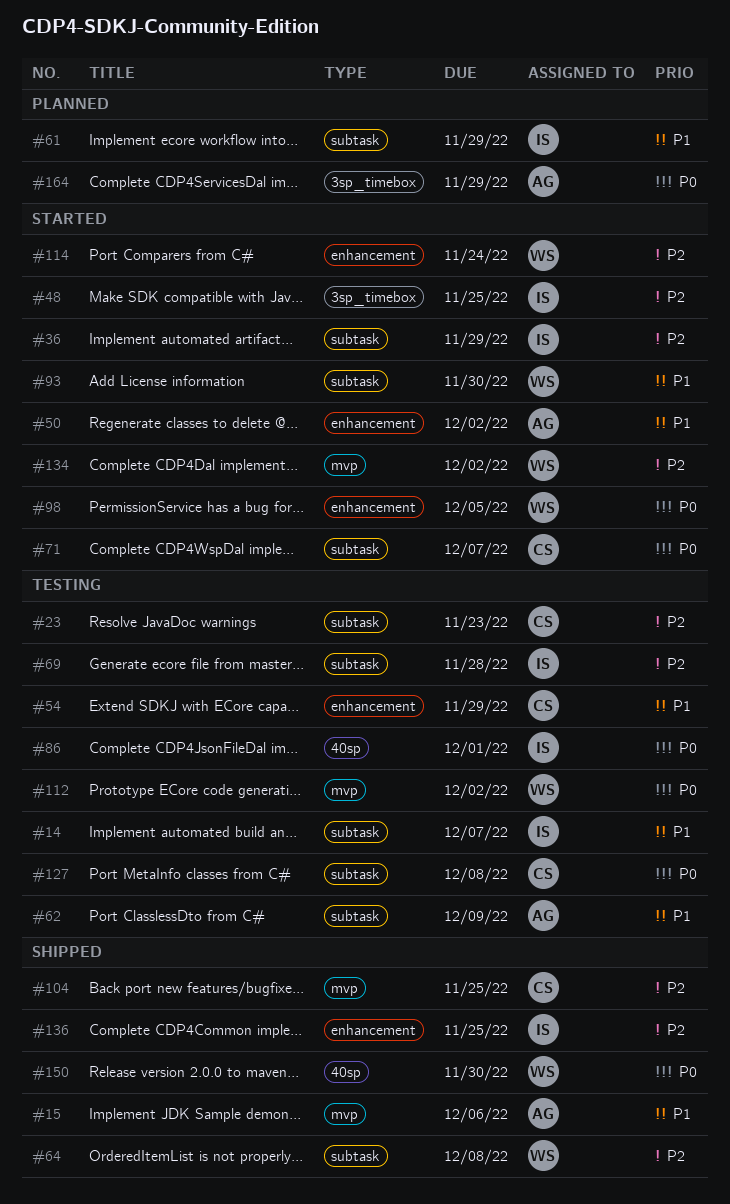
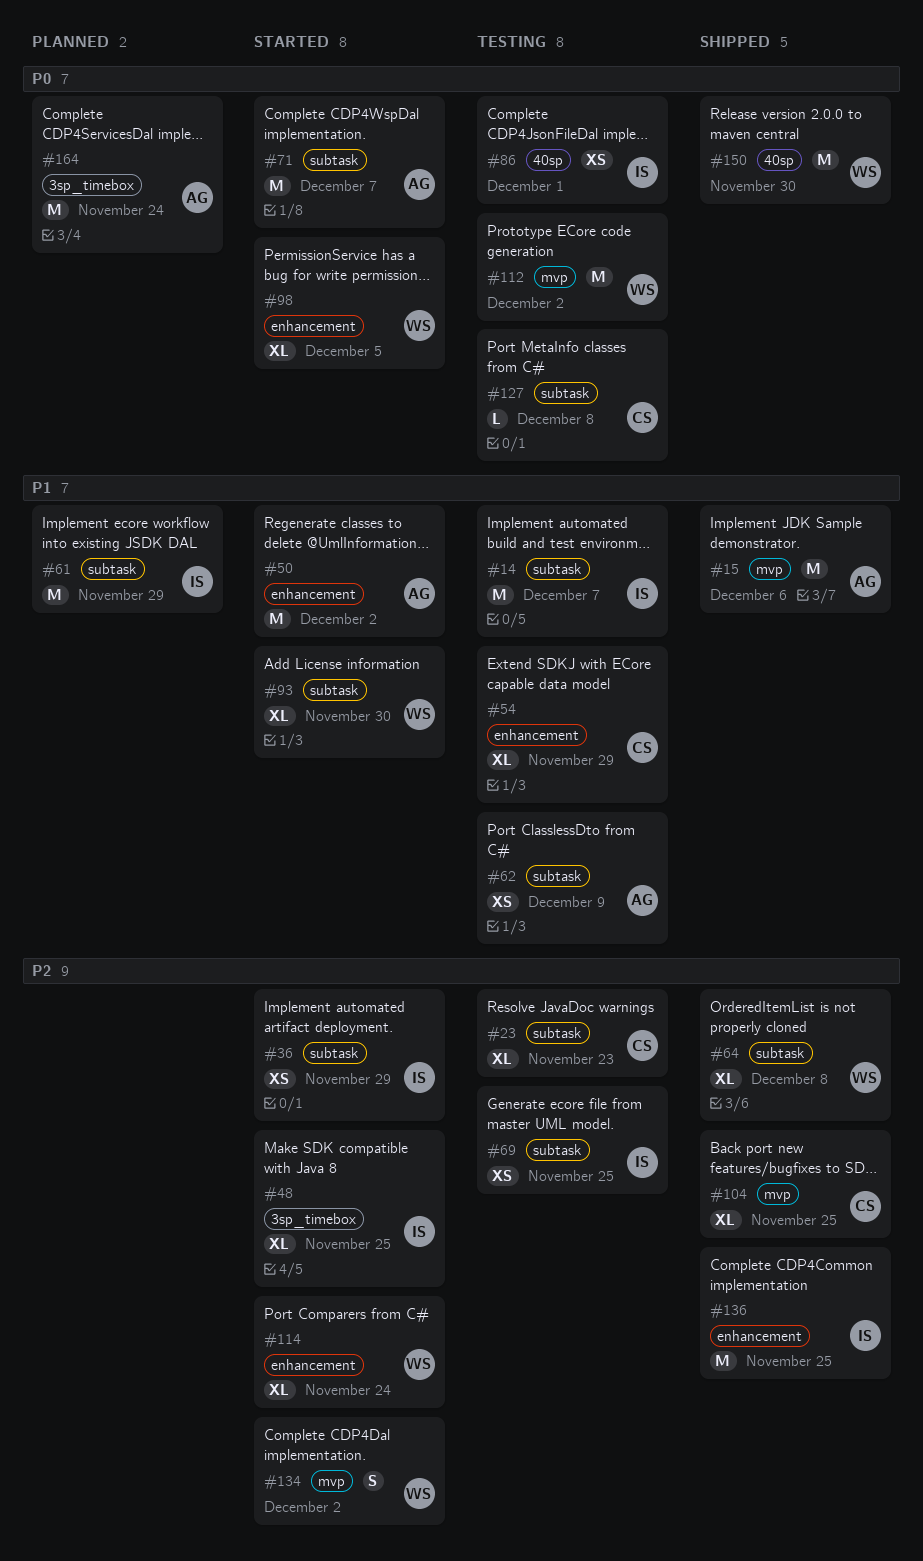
#69, due: Nov 28 -> Nov 25
#71, owner: CS -> AG
#164, due: Nov 29 -> Nov 24

